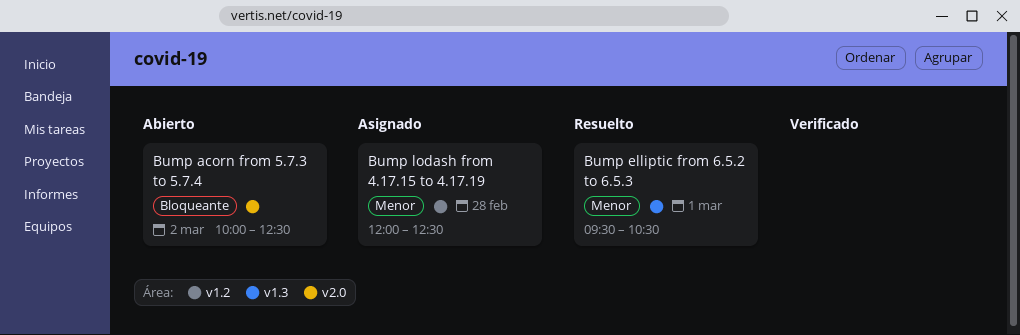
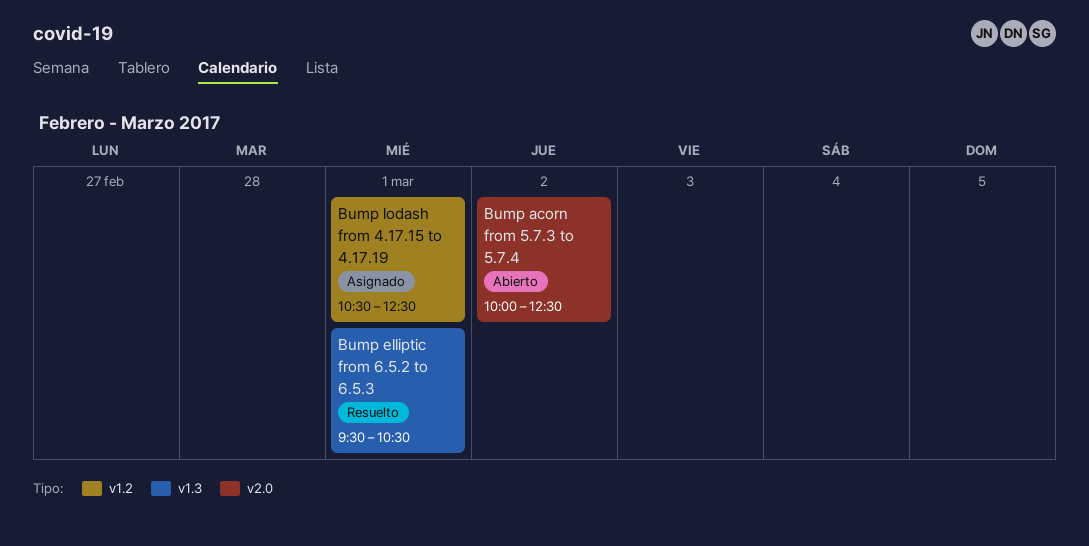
Bump lodash from 4.17.15 to 4.17.19, day: Feb 28 -> Mar 1
Bump lodash from 4.17.15 to 4.17.19, begins: 12:00 -> 10:30

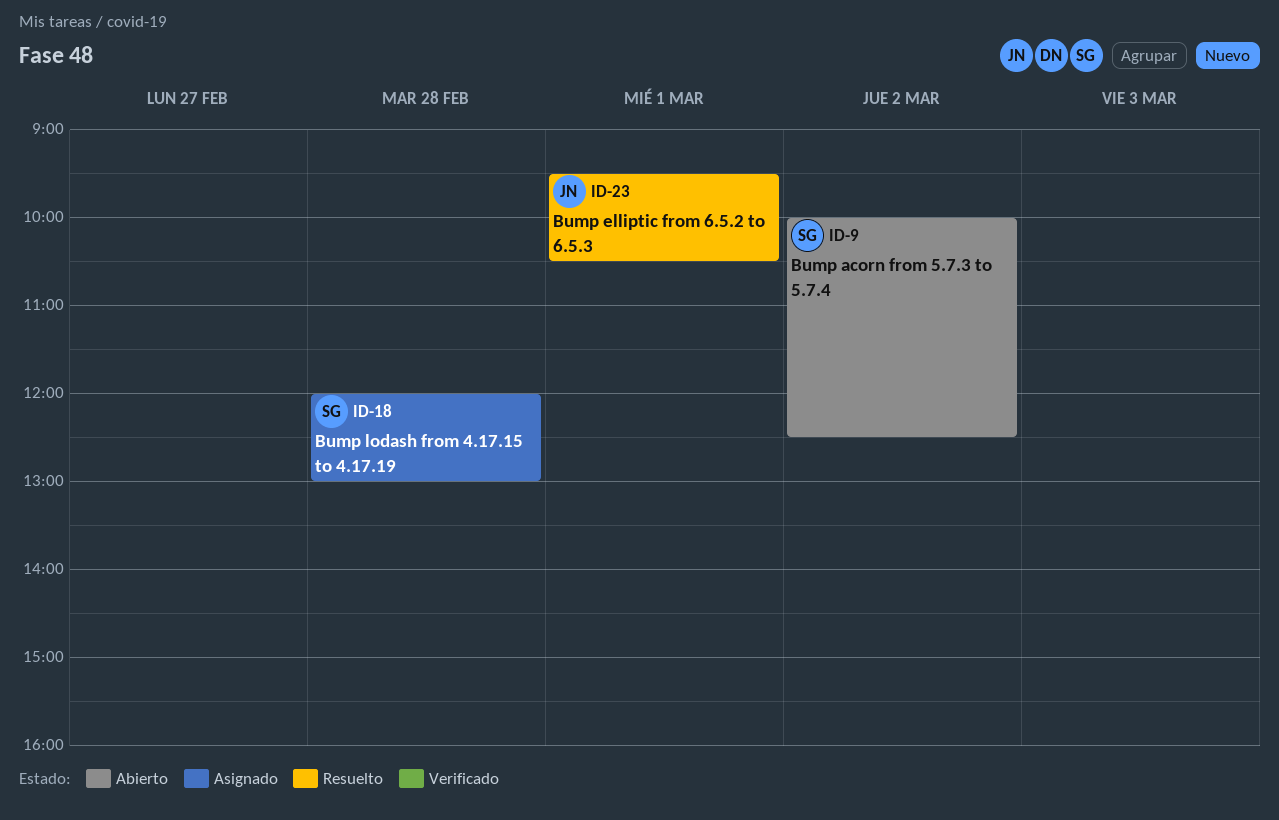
Bump lodash from 4.17.15 to 4.17.19, day: Mar 1 -> Feb 28
Bump lodash from 4.17.15 to 4.17.19, begins: 10:30 -> 12:00
Bump lodash from 4.17.15 to 4.17.19, ends: 12:30 -> 13:00

